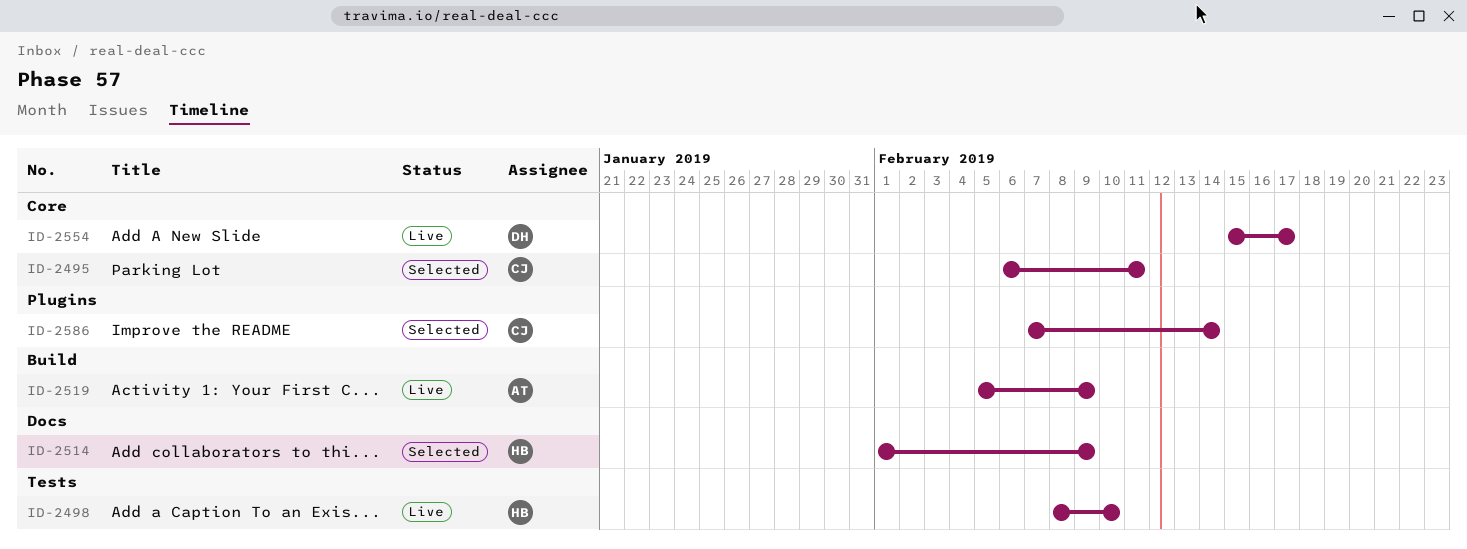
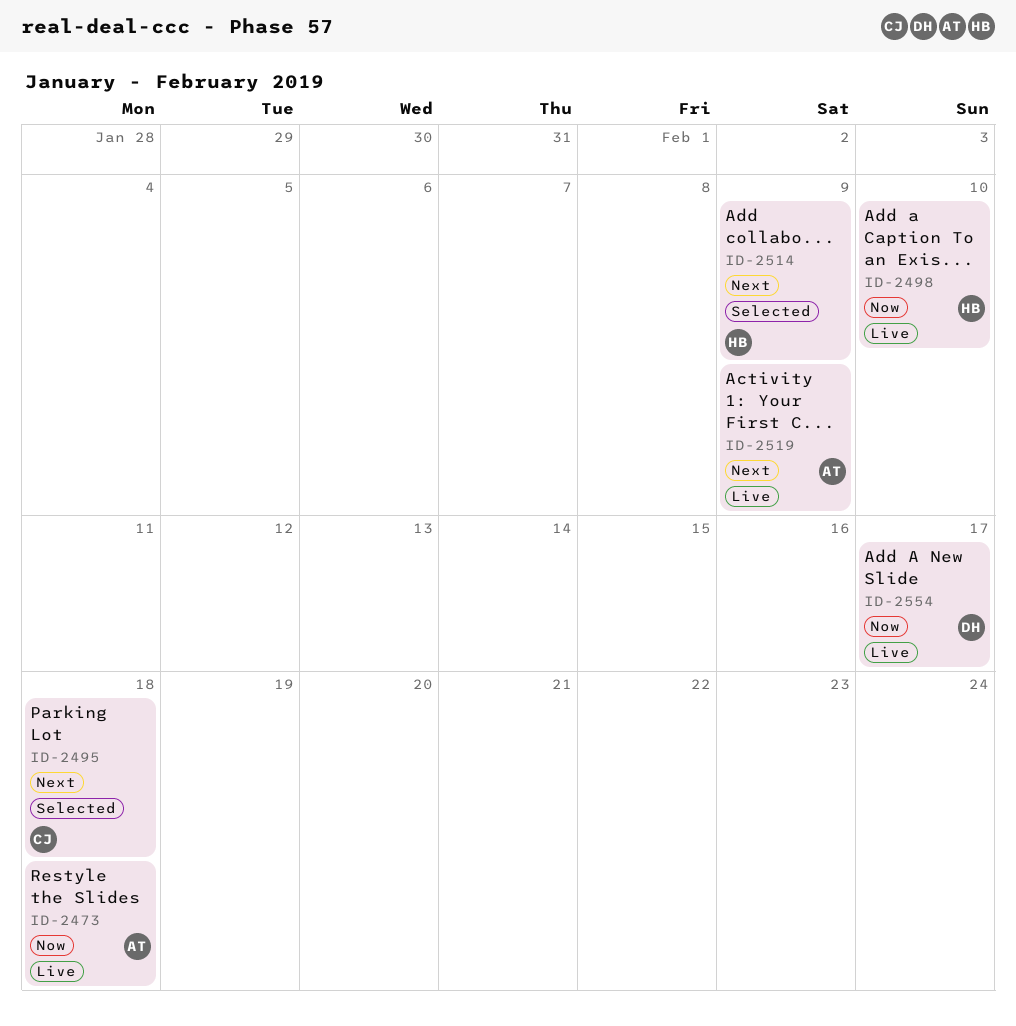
ID-2473: none -> present
ID-2495, due: Feb 11 -> Feb 18
ID-2586: present -> none

